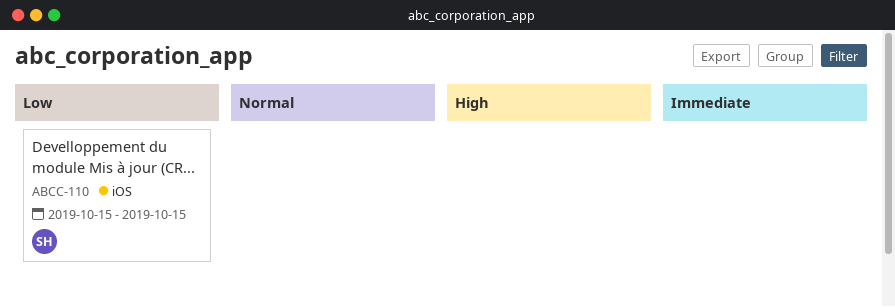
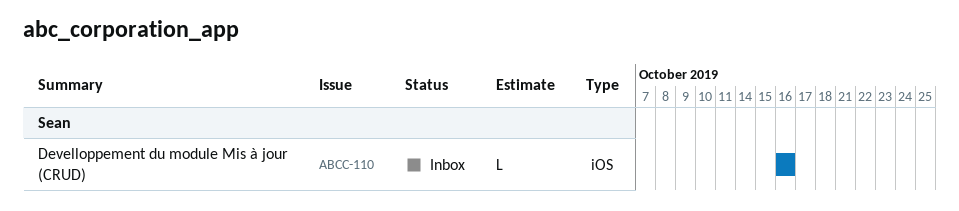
ABCC-110, start: Oct 15 -> Oct 16
ABCC-110, due: Oct 15 -> Oct 16

